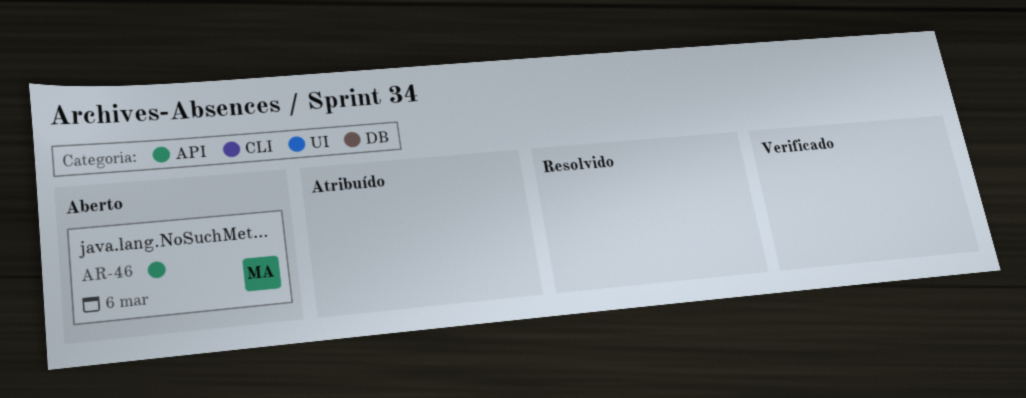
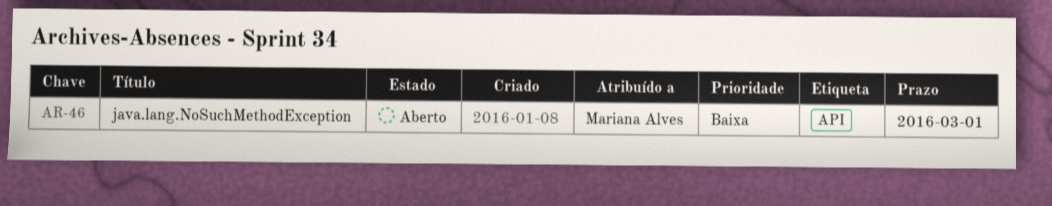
AR-46, due: Mar 6 -> Mar 1

